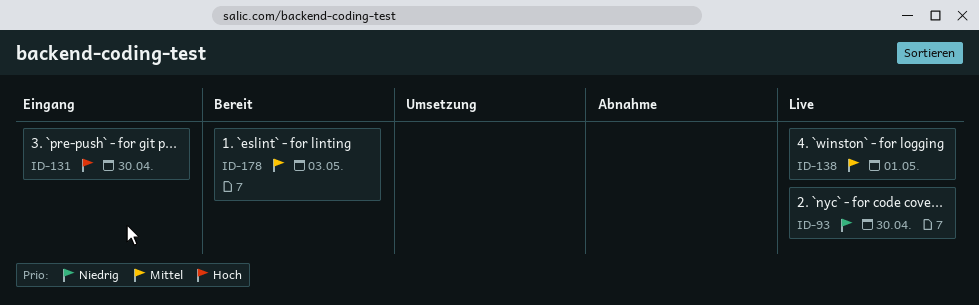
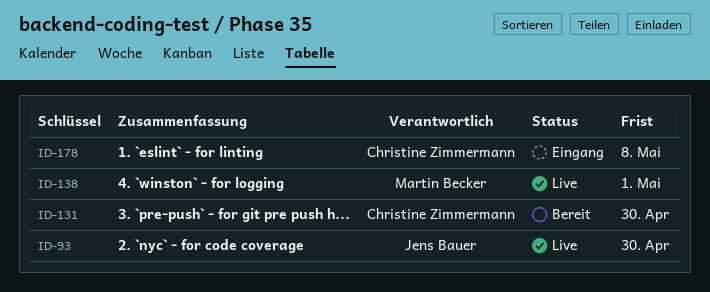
ID-131, status: Eingang -> Bereit
ID-178, status: Bereit -> Eingang
ID-178, due: May 3 -> May 8

